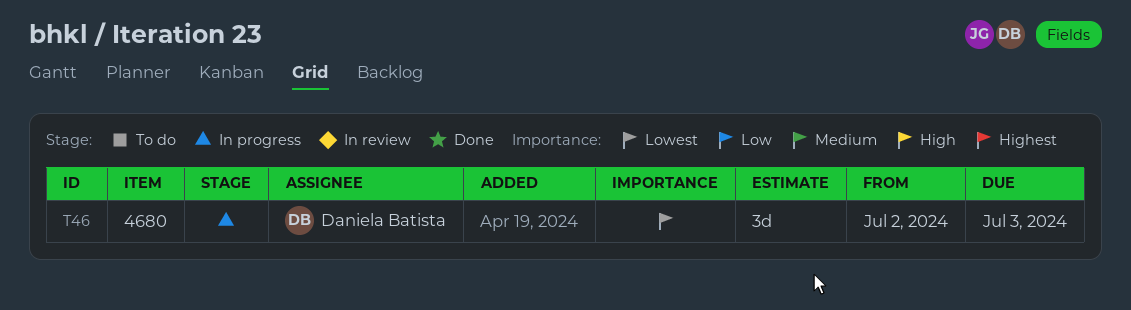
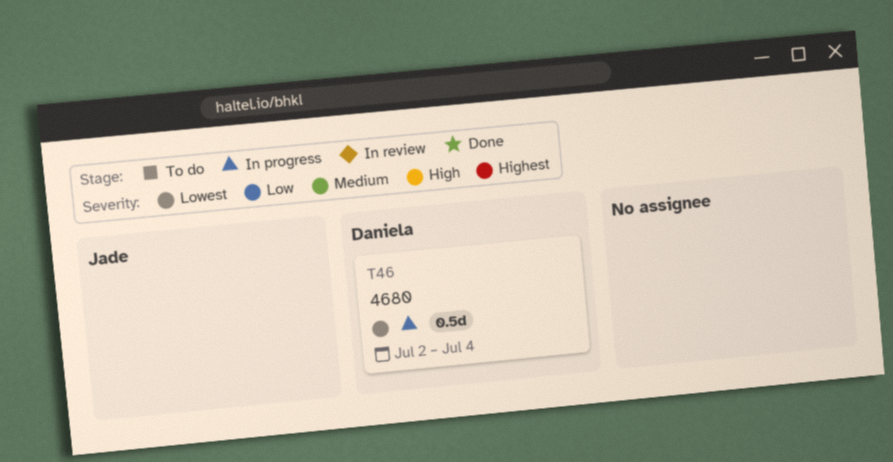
T46, estimate: 3d -> 0.5d
T46, due: Jul 3 -> Jul 4

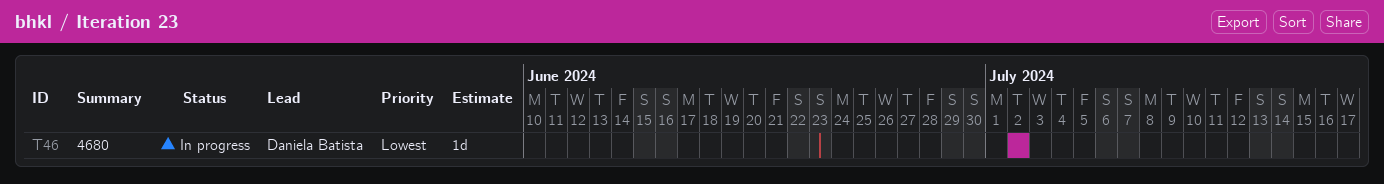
T46, estimate: 0.5d -> 1d
T46, due: Jul 4 -> Jul 2

